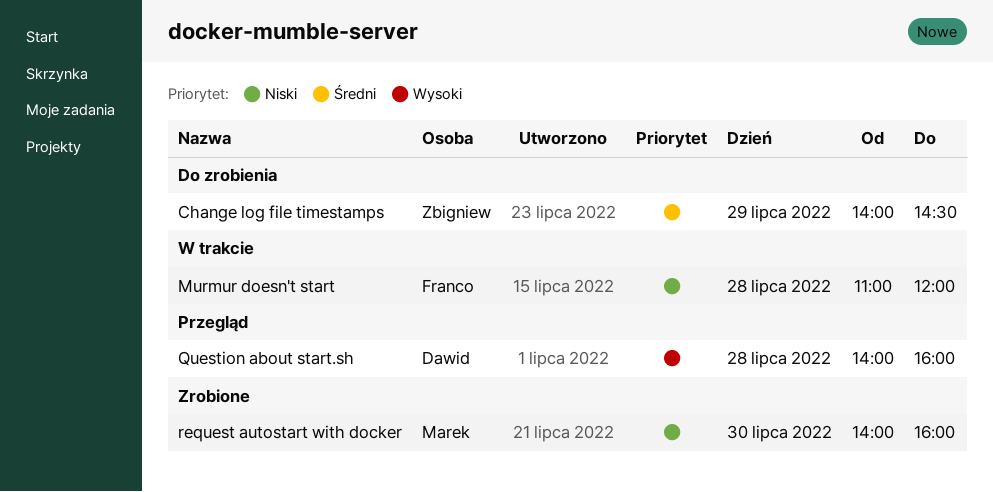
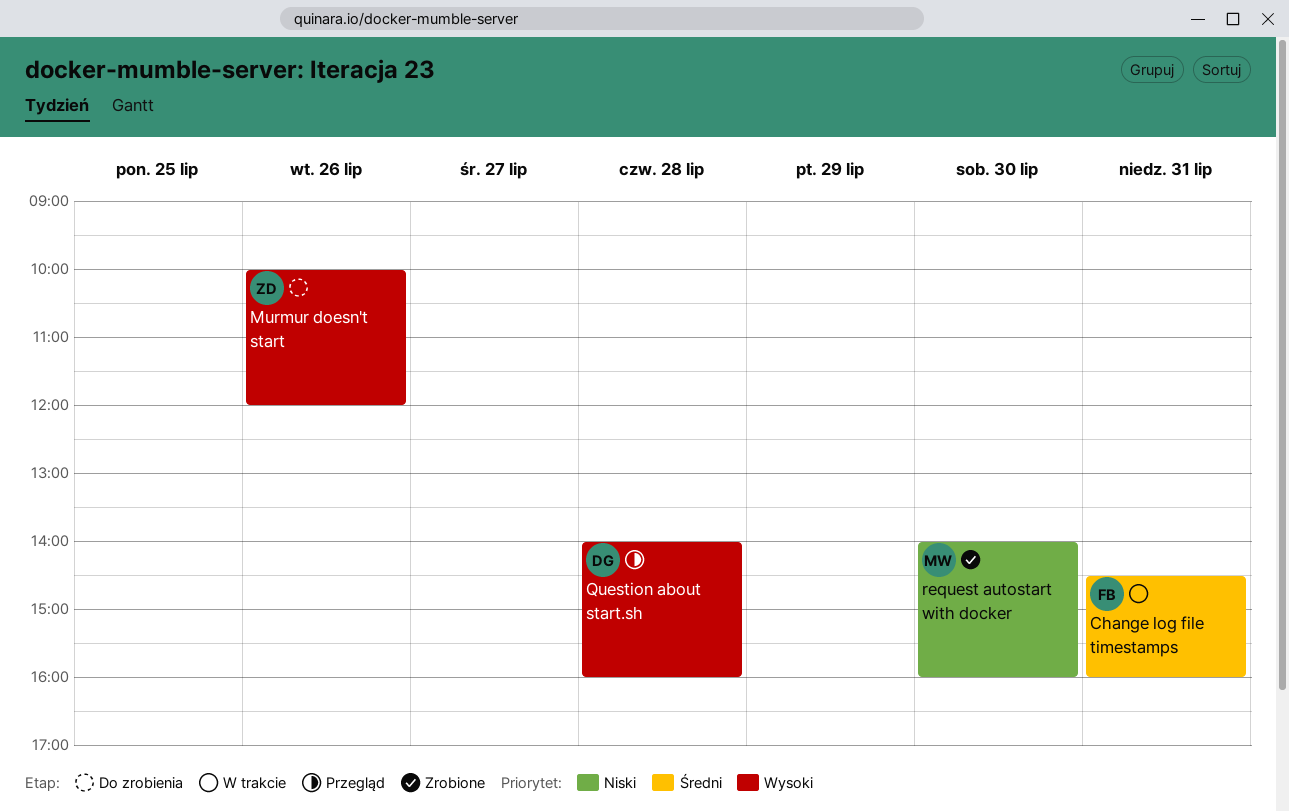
Change log file timestamps, status: Do zrobienia -> W trakcie
Change log file timestamps, owner: Zbigniew -> Franco
Change log file timestamps, day: Jul 29 -> Jul 31
Change log file timestamps, begins: 14:00 -> 14:30
Change log file timestamps, ends: 14:30 -> 16:00
Murmur doesn't start, status: W trakcie -> Do zrobienia
Murmur doesn't start, owner: Franco -> Zbigniew
Murmur doesn't start, priority: Niski -> Wysoki
Murmur doesn't start, day: Jul 28 -> Jul 26
Murmur doesn't start, begins: 11:00 -> 10:00

